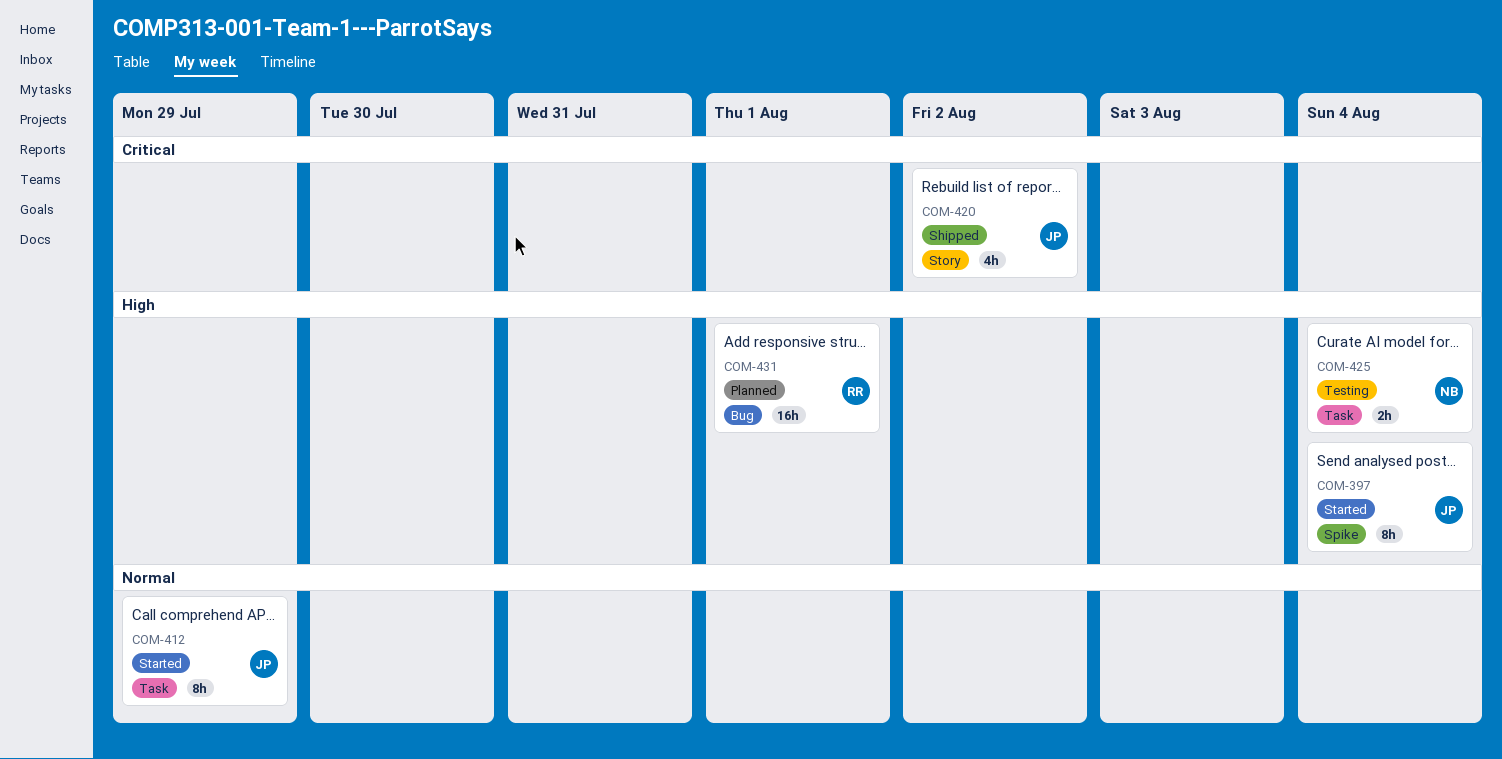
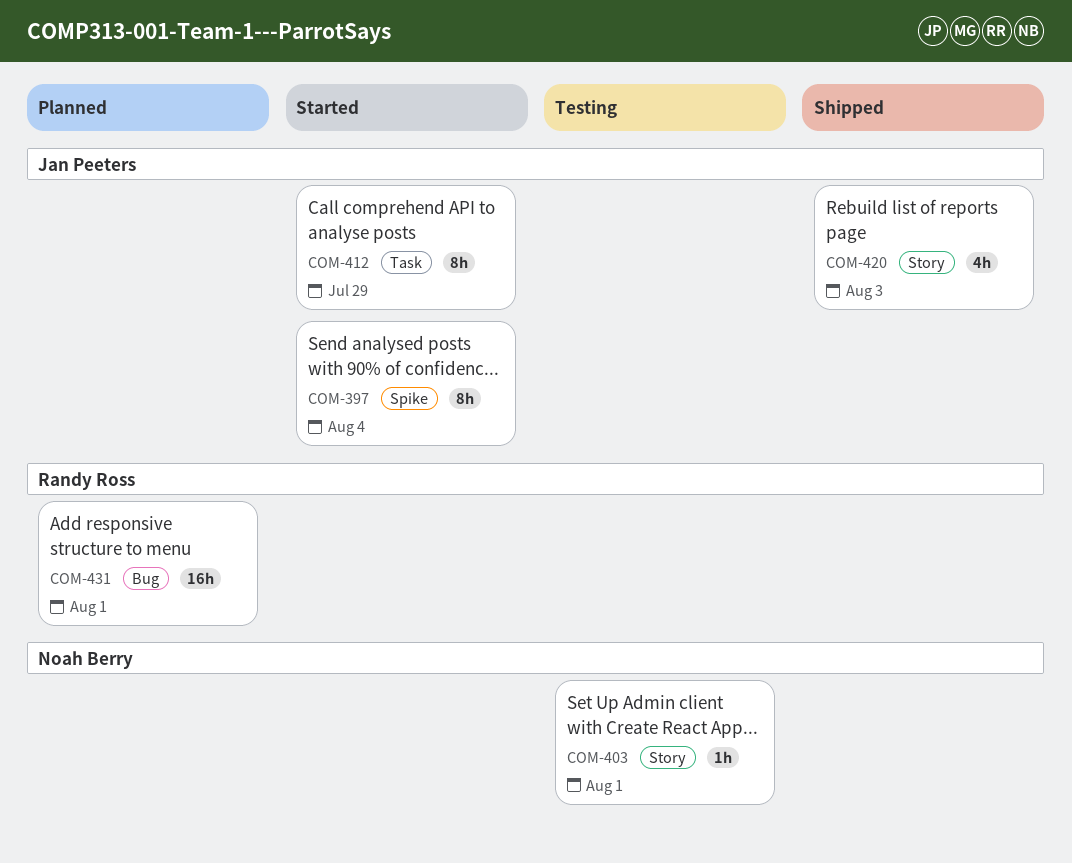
COM-403: none -> present
COM-420, due: Aug 2 -> Aug 3
COM-425: present -> none

